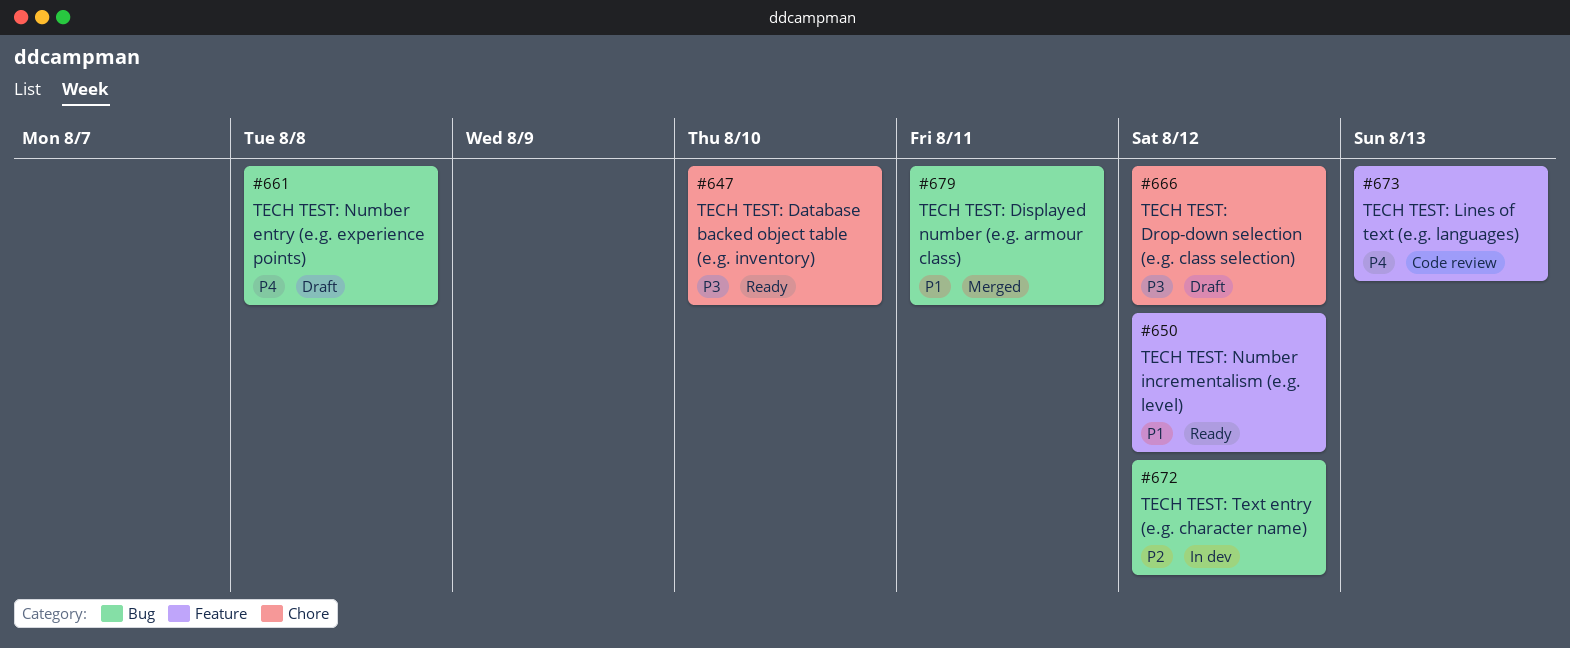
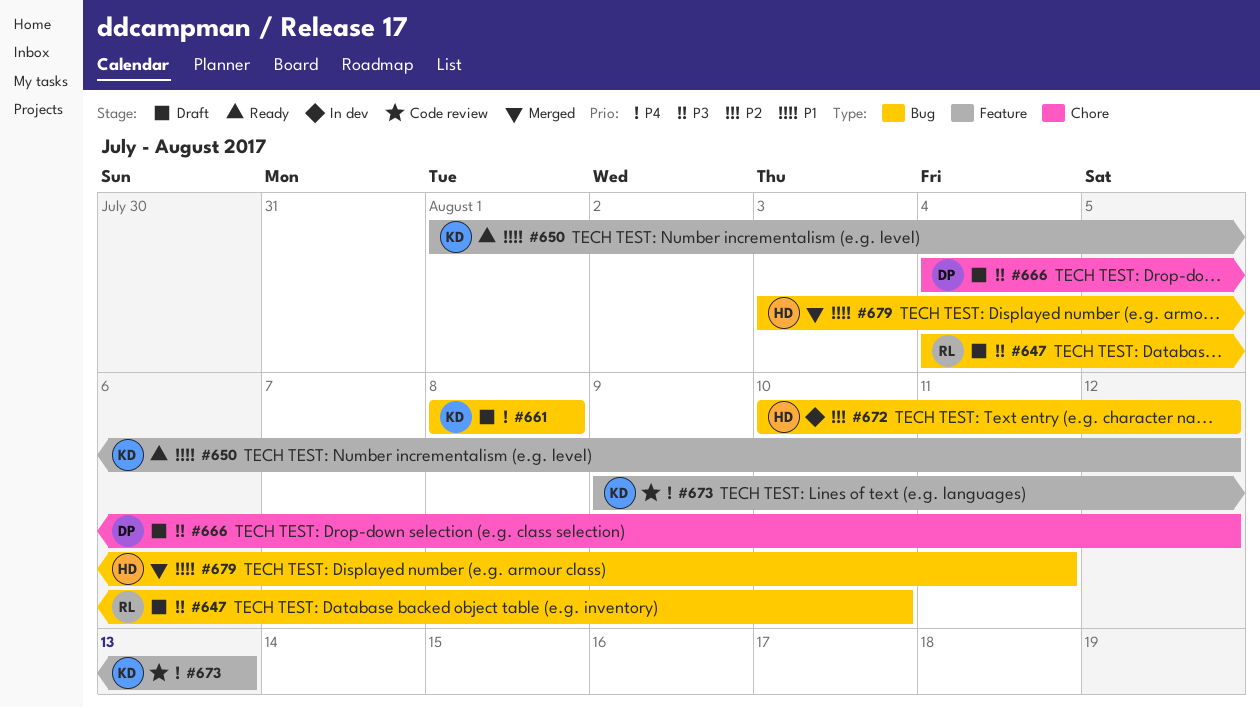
#647, status: Ready -> Draft
#647, label: Chore -> Bug

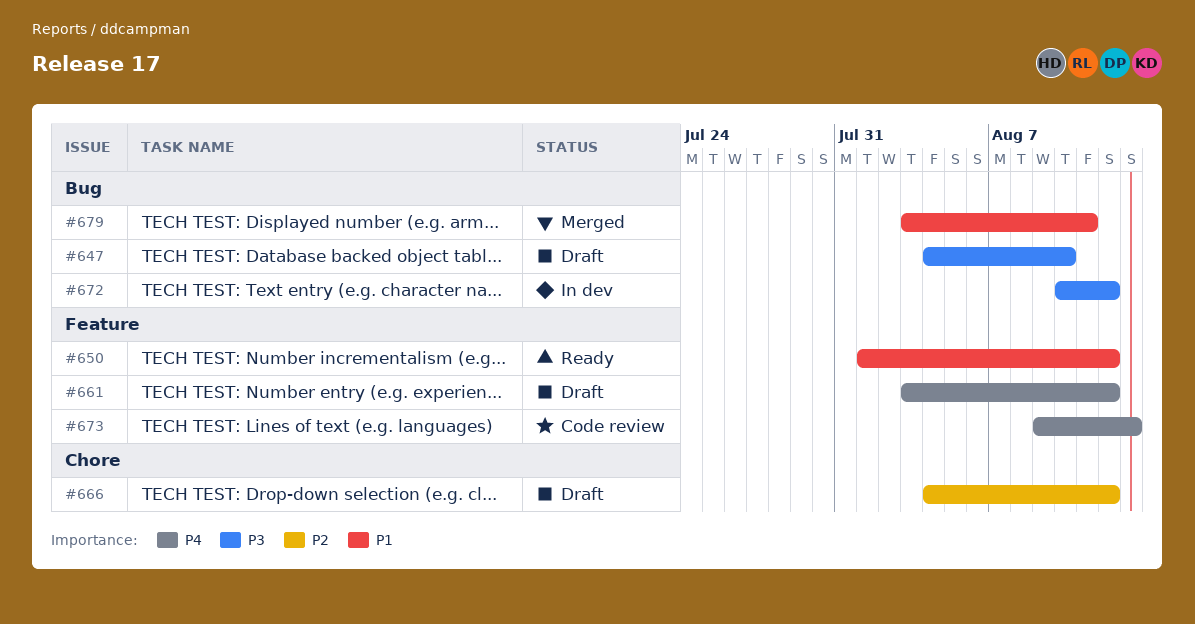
#661, label: Bug -> Feature
#661, start: Aug 8 -> Aug 3
#661, due: Aug 8 -> Aug 12
#666, priority: P3 -> P2
#672, priority: P2 -> P3

